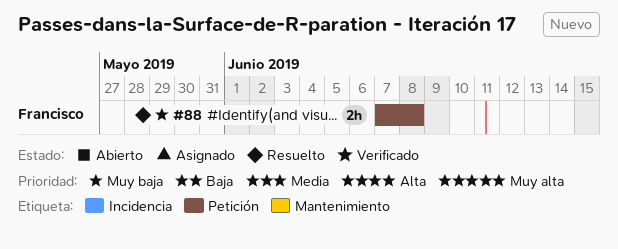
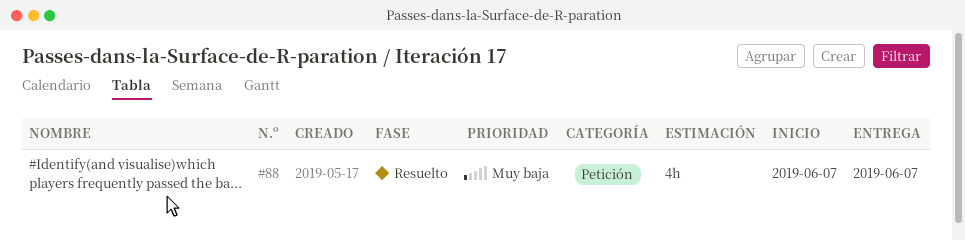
#88, estimate: 2h -> 4h
#88, due: Jun 8 -> Jun 7

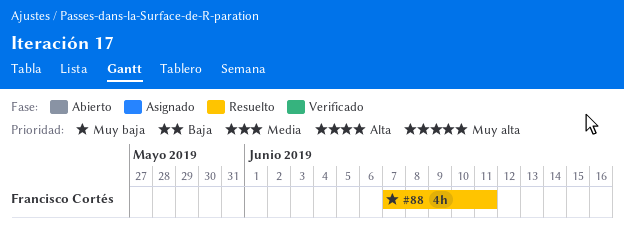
#88, due: Jun 7 -> Jun 11

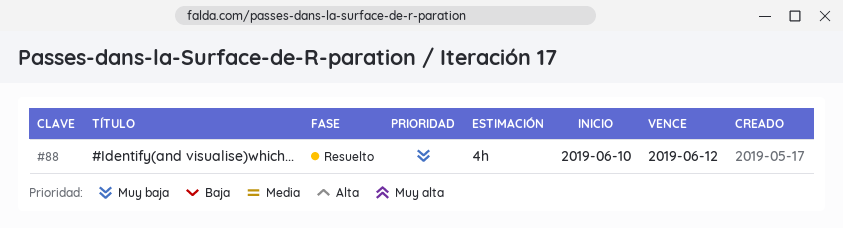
#88, start: Jun 7 -> Jun 10
#88, due: Jun 11 -> Jun 12

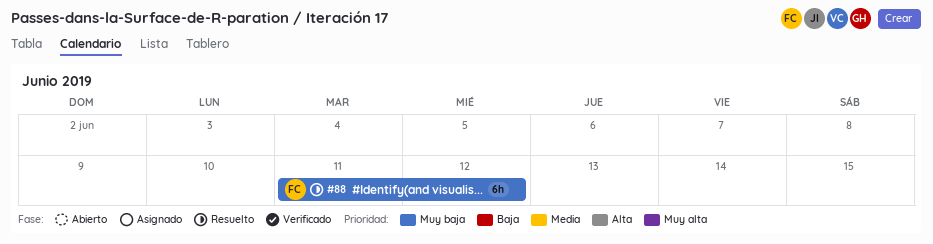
#88, estimate: 4h -> 6h
#88, start: Jun 10 -> Jun 11

